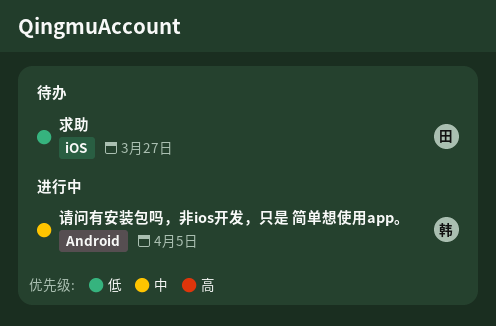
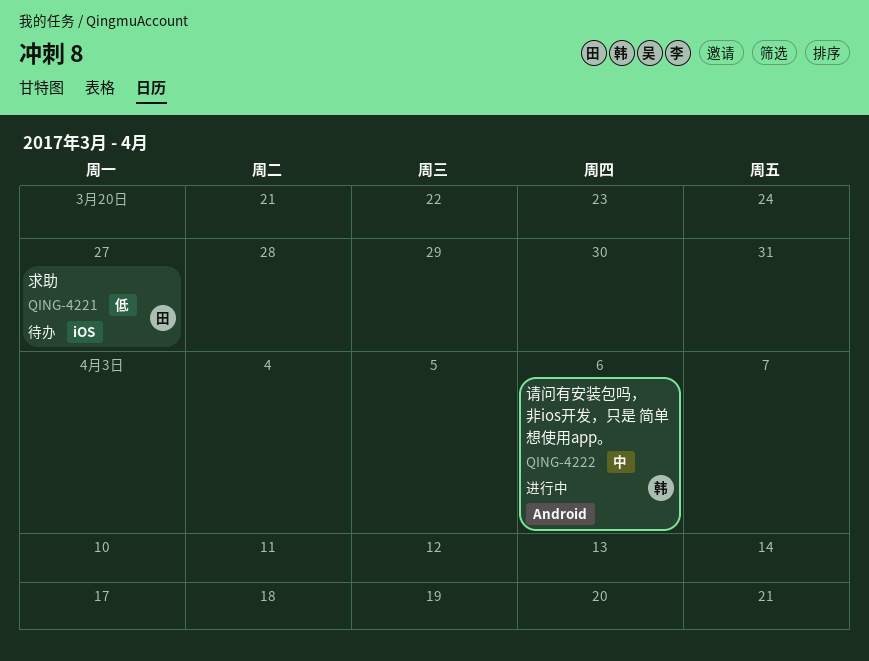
请问有安装包吗，非ios开发，只是 简单想使用app。, due: Apr 5 -> Apr 6

